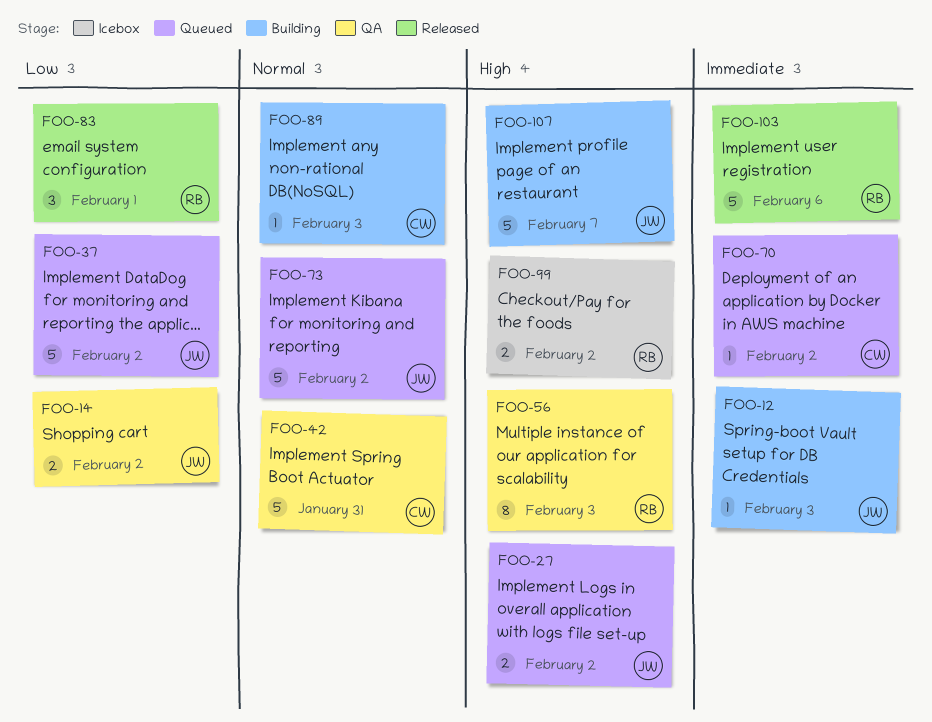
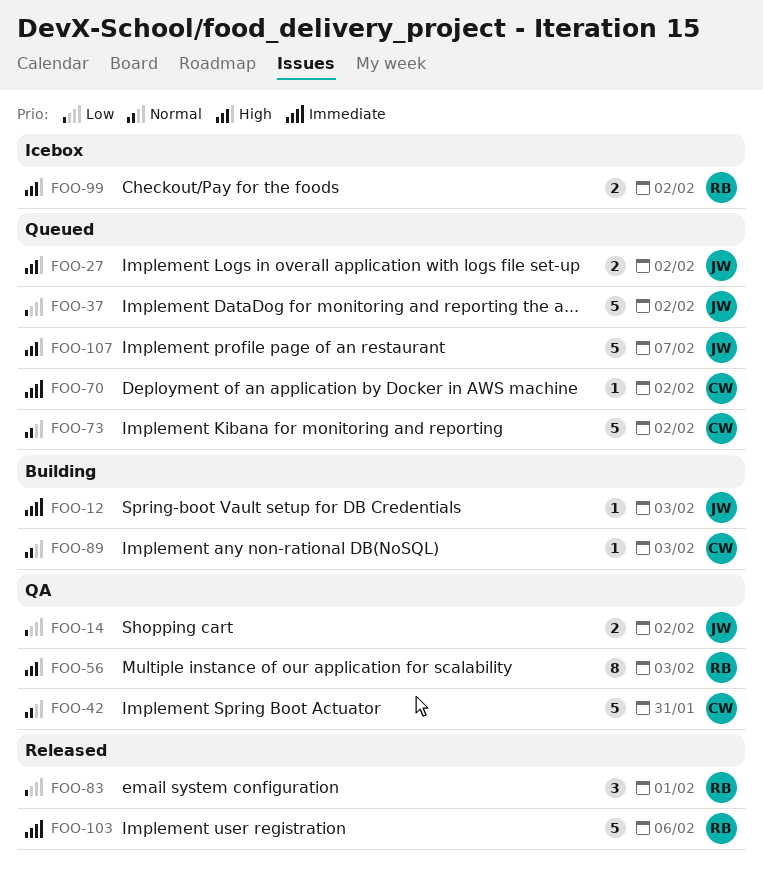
FOO-73, owner: JW -> CW
FOO-107, status: Building -> Queued

